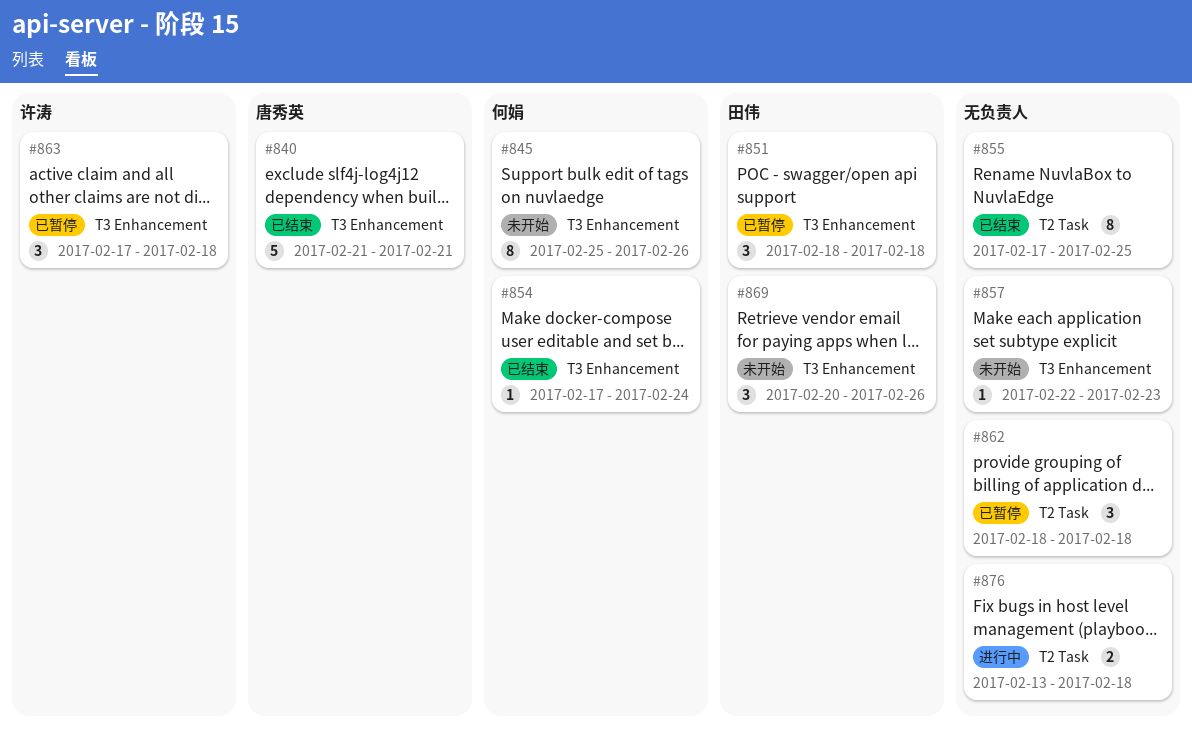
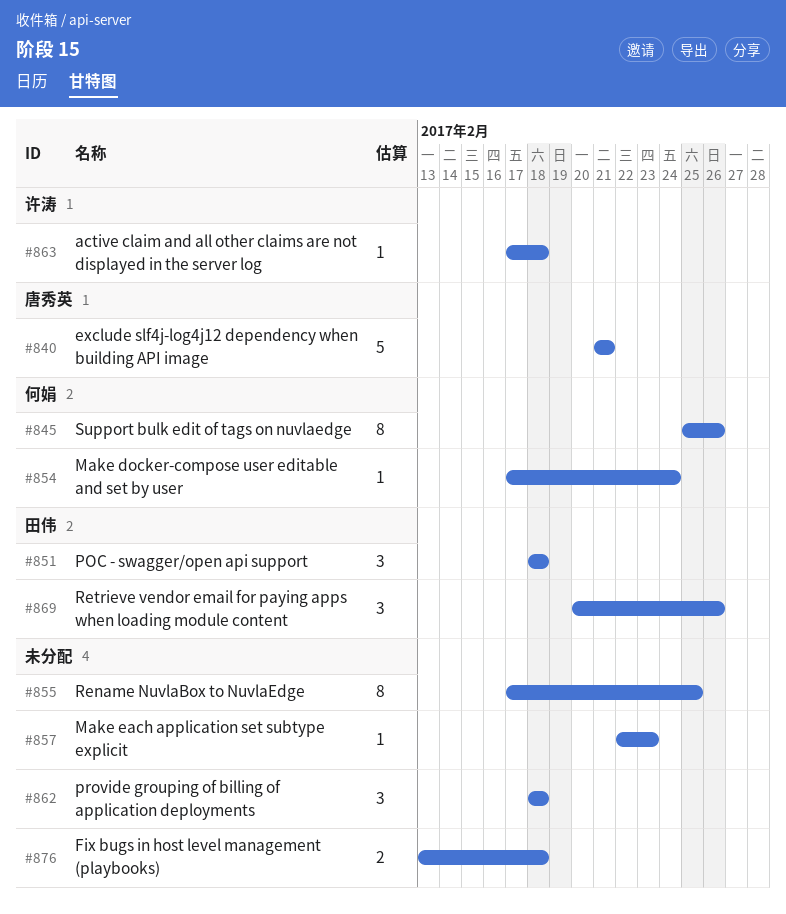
#863, estimate: 3 -> 1

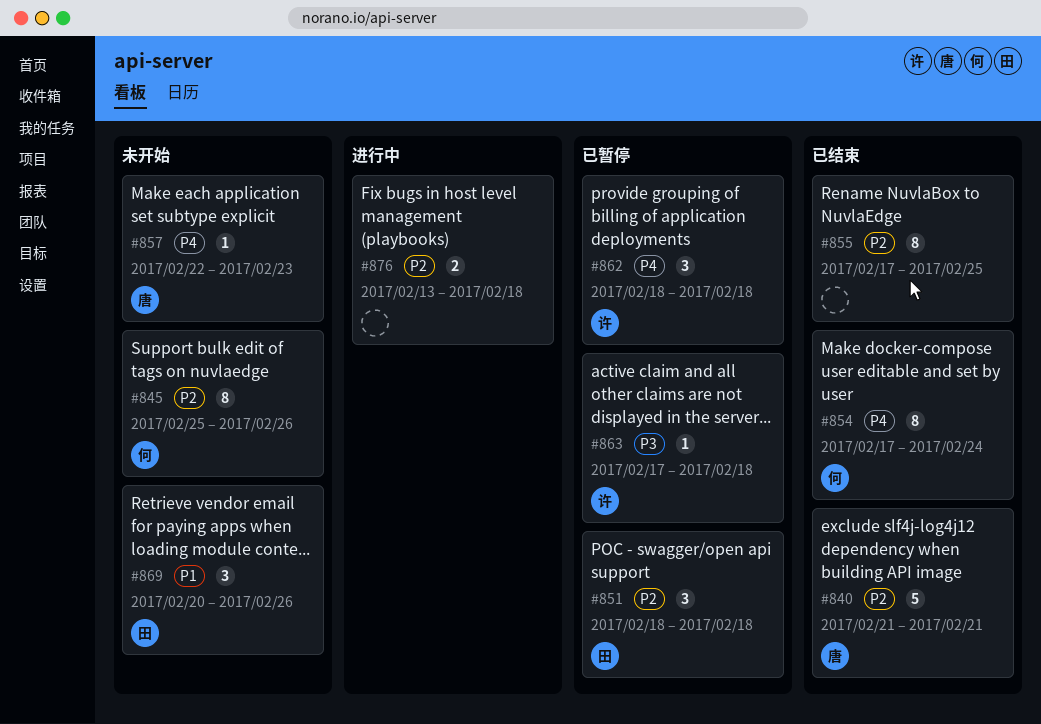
#854, estimate: 1 -> 8
#857, owner: none -> 唐秀英
#862, owner: none -> 许涛

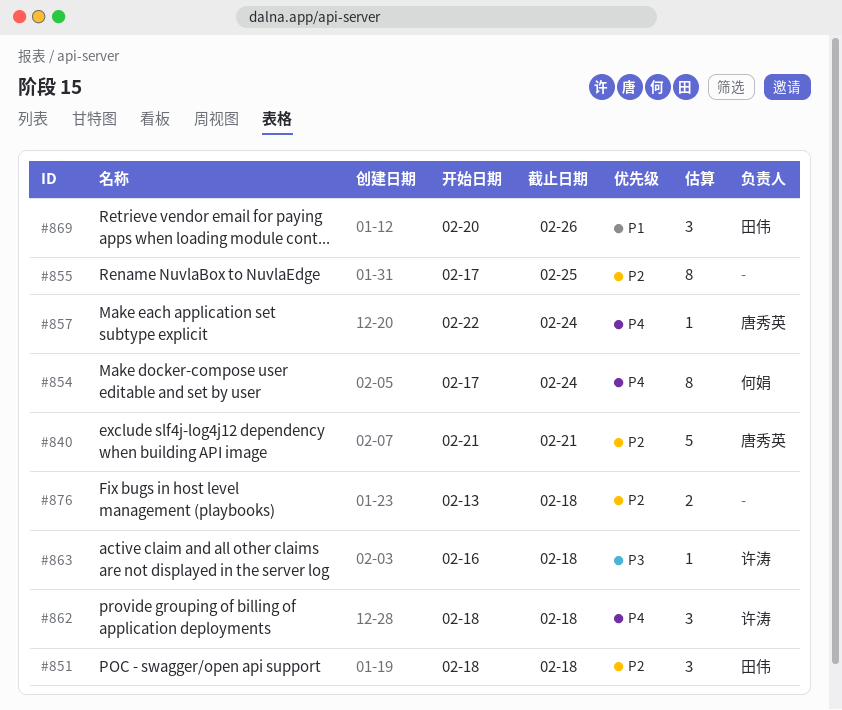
#845: present -> none
#857, due: Feb 23 -> Feb 24
#863, start: Feb 17 -> Feb 16

